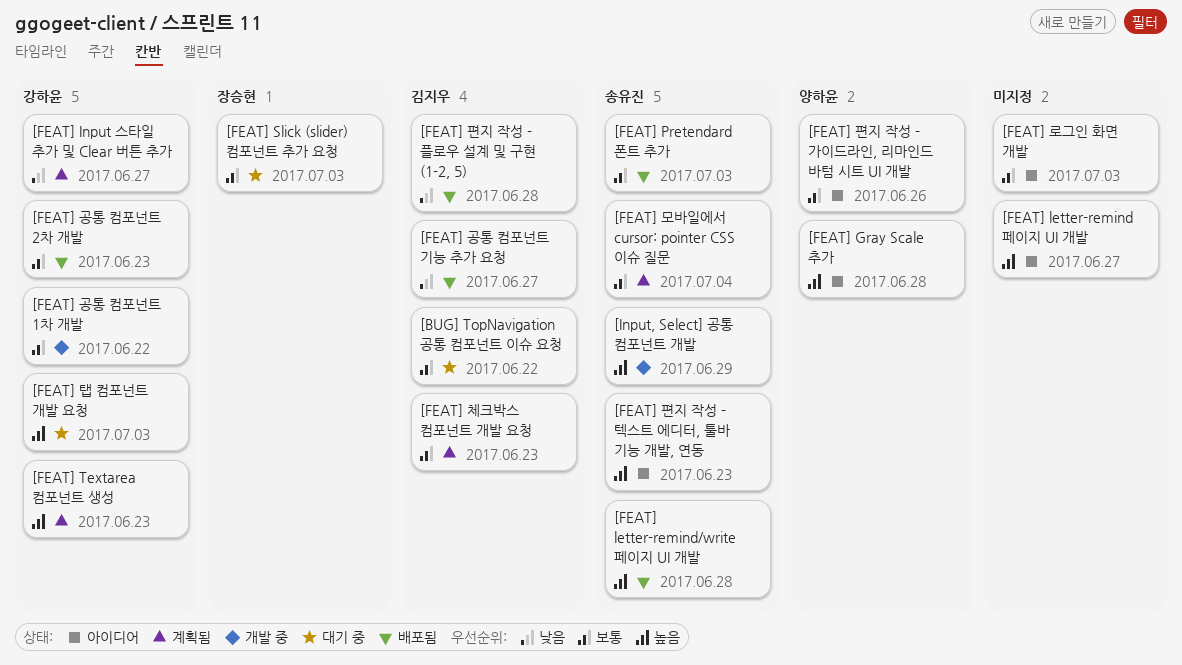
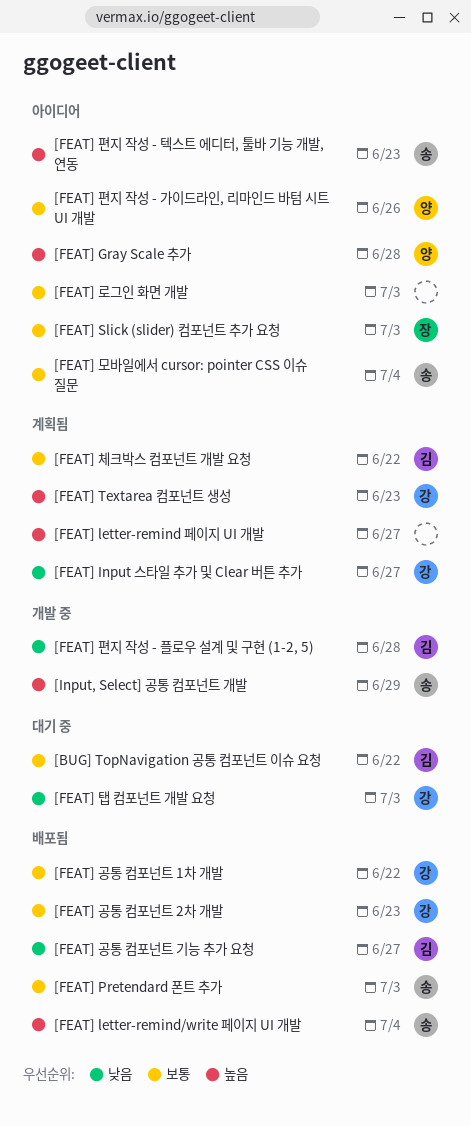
[FEAT] letter-remind 페이지 UI 개발, status: 아이디어 -> 계획됨
[FEAT] letter-remind/write 페이지 UI 개발, due: Jun 28 -> Jul 4
[FEAT] Slick (slider) 컴포넌트 추가 요청, status: 대기 중 -> 아이디어
[FEAT] 공통 컴포넌트 1차 개발, status: 개발 중 -> 배포됨
[FEAT] 모바일에서 cursor: pointer CSS 이슈 질문, status: 계획됨 -> 아이디어
[FEAT] 체크박스 컴포넌트 개발 요청, due: Jun 23 -> Jun 22
[FEAT] 탭 컴포넌트 개발 요청, priority: 높음 -> 낮음
[FEAT] 편지 작성 - 플로우 설계 및 구현 (1-2, 5), status: 배포됨 -> 개발 중

